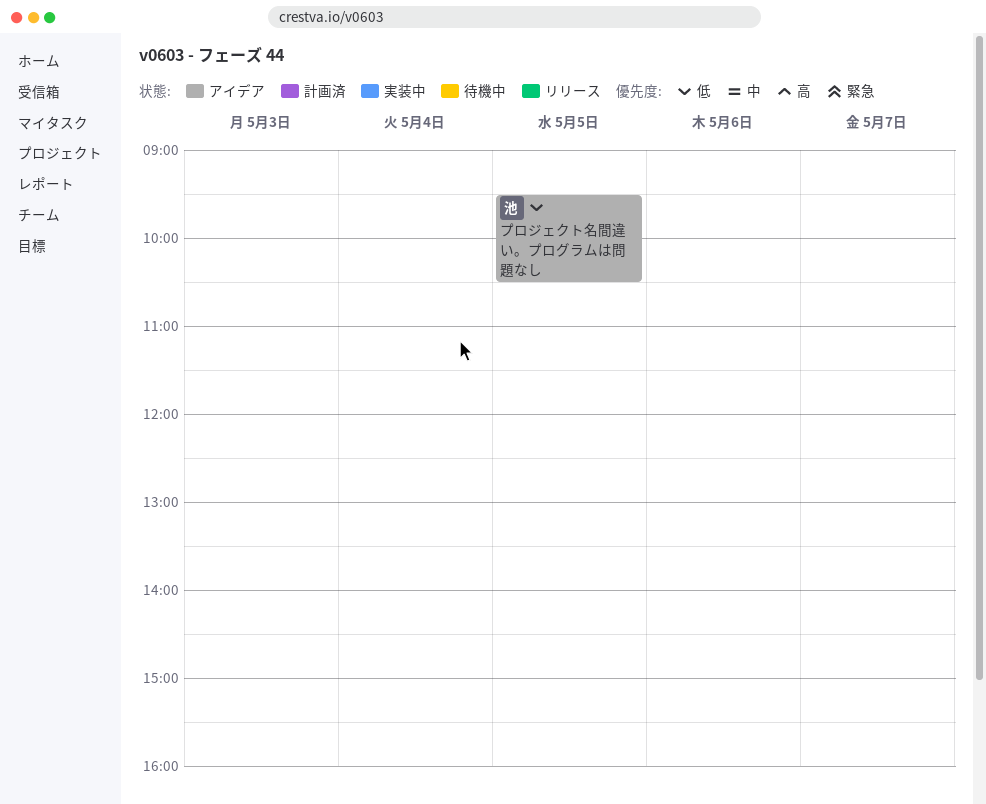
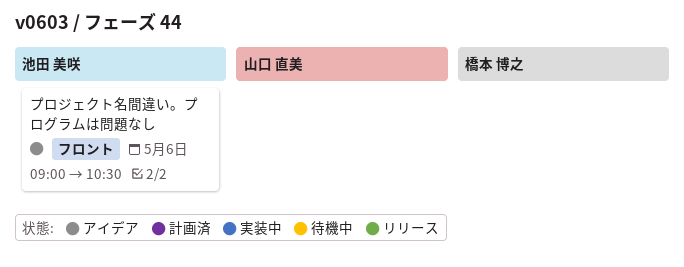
プロジェクト名間違い。プログラムは問題なし, day: May 5 -> May 6
プロジェクト名間違い。プログラムは問題なし, begins: 09:30 -> 09:00

